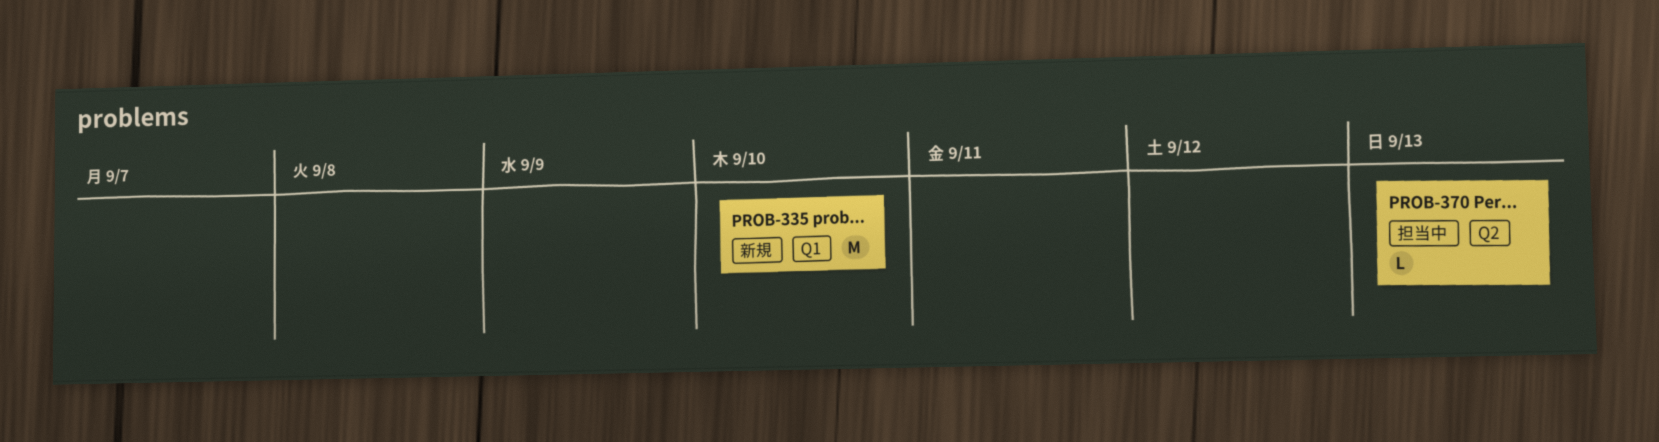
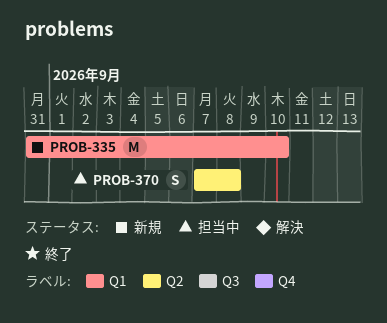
PROB-370, estimate: L -> S
PROB-370, due: Sep 13 -> Sep 8

